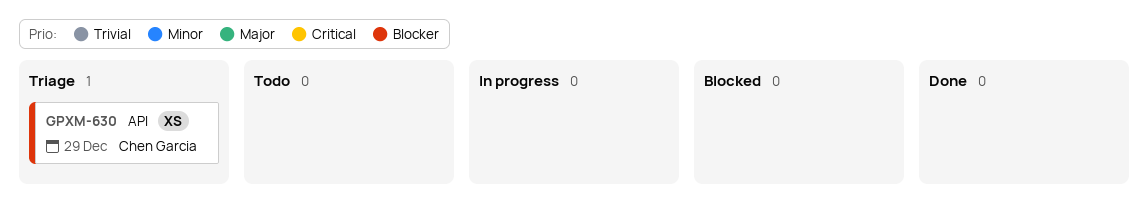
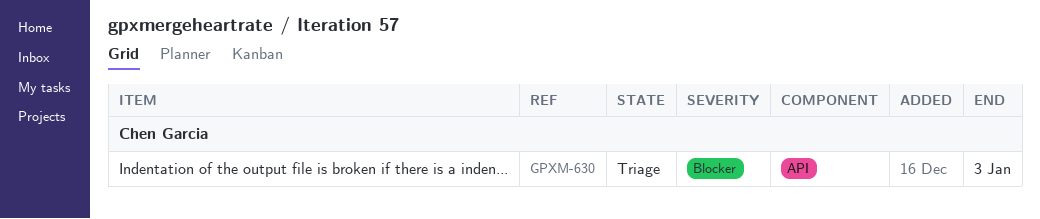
GPXM-630, due: Dec 29 -> Jan 3

